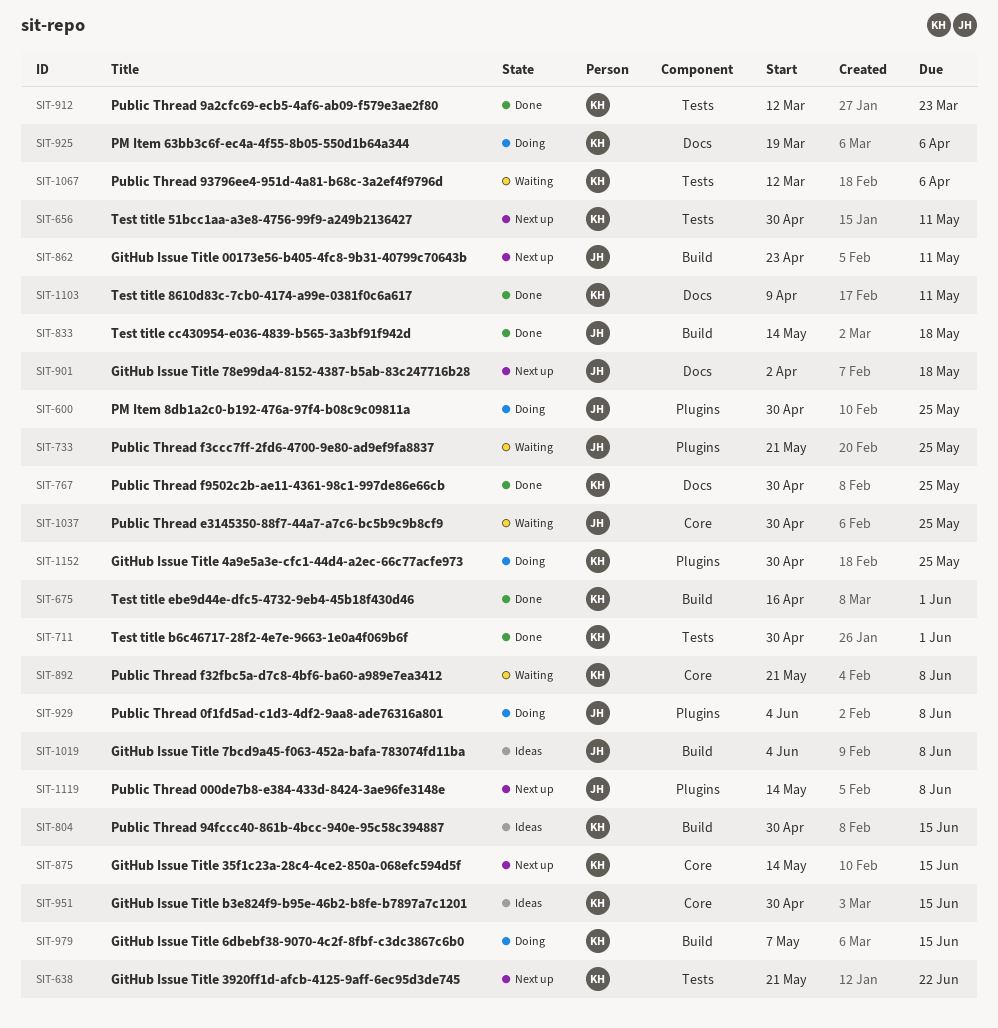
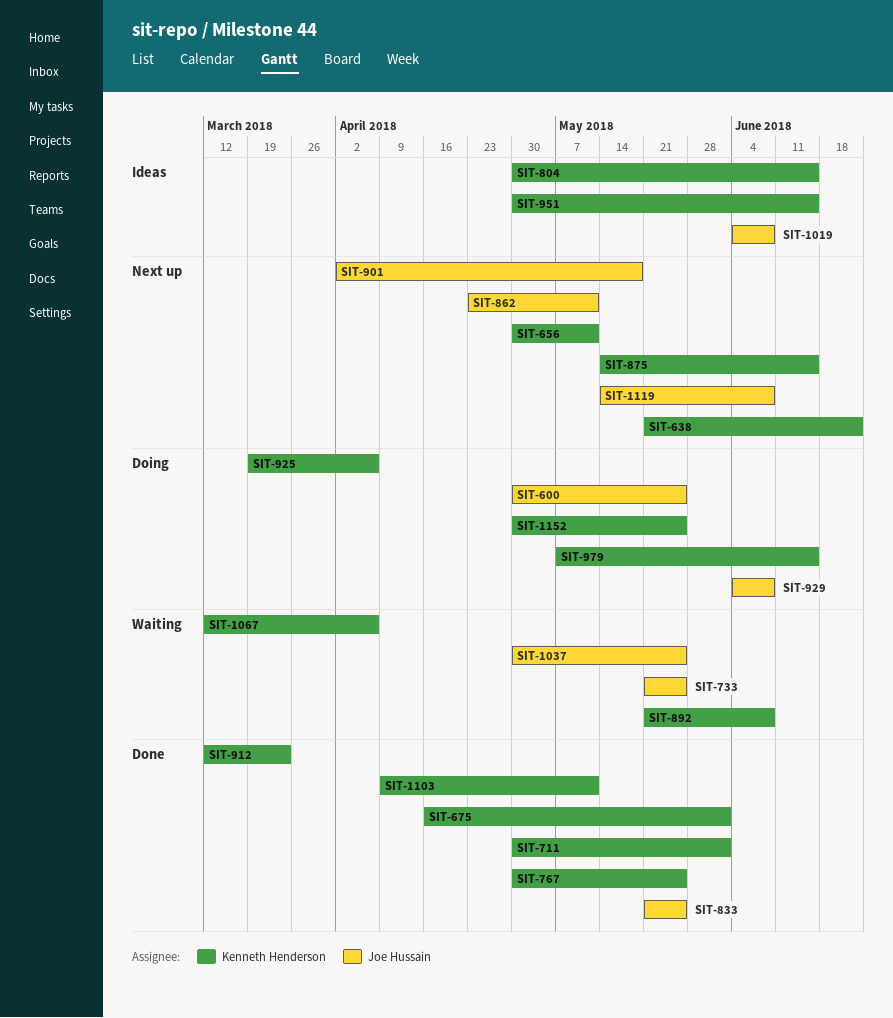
SIT-833, start: May 14 -> May 21
SIT-833, due: May 18 -> May 25

